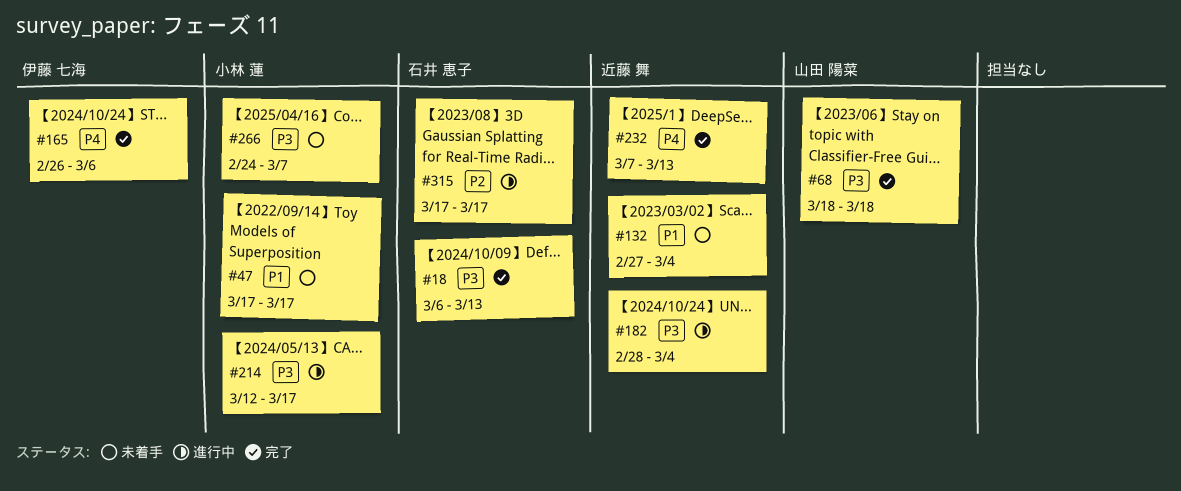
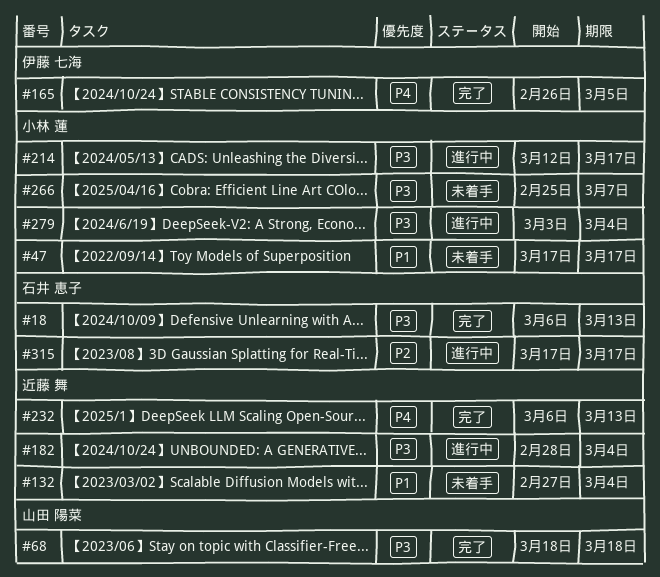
#165, due: Mar 6 -> Mar 5
#232, start: Mar 7 -> Mar 6
#266, start: Feb 24 -> Feb 25
#279: none -> present

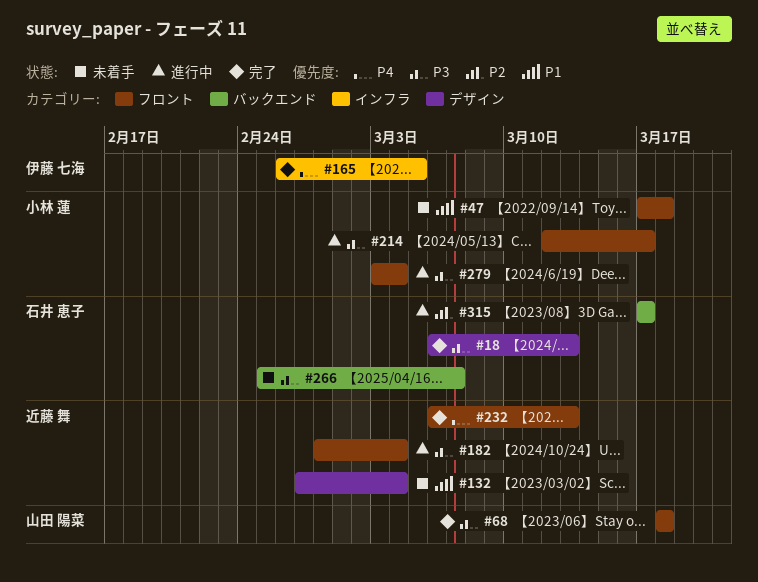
#47, due: Mar 17 -> Mar 18
#266, owner: 小林 蓮 -> 石井 恵子

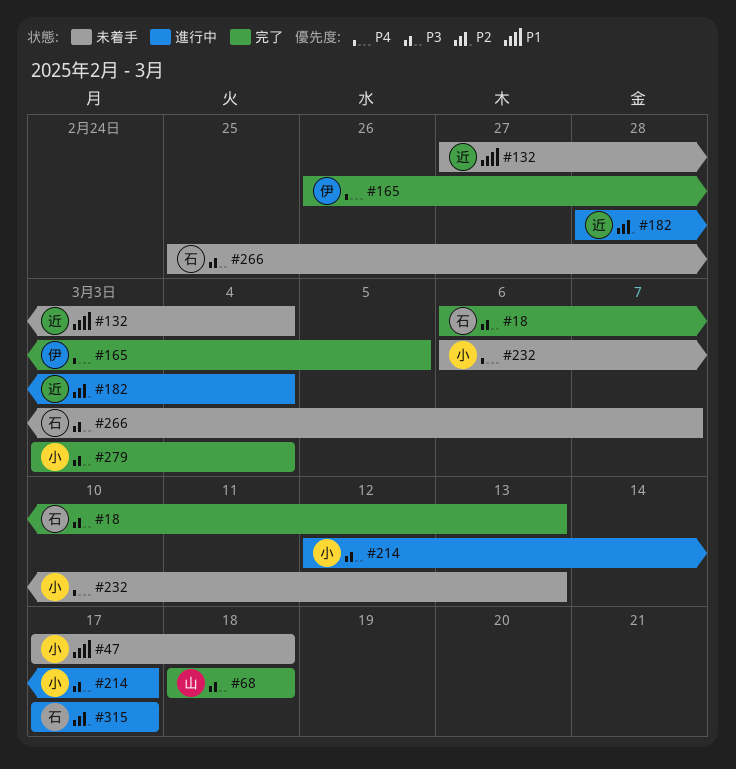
#182, priority: P3 -> P2
#232, status: 完了 -> 未着手
#232, owner: 近藤 舞 -> 小林 蓮
#279, status: 進行中 -> 完了

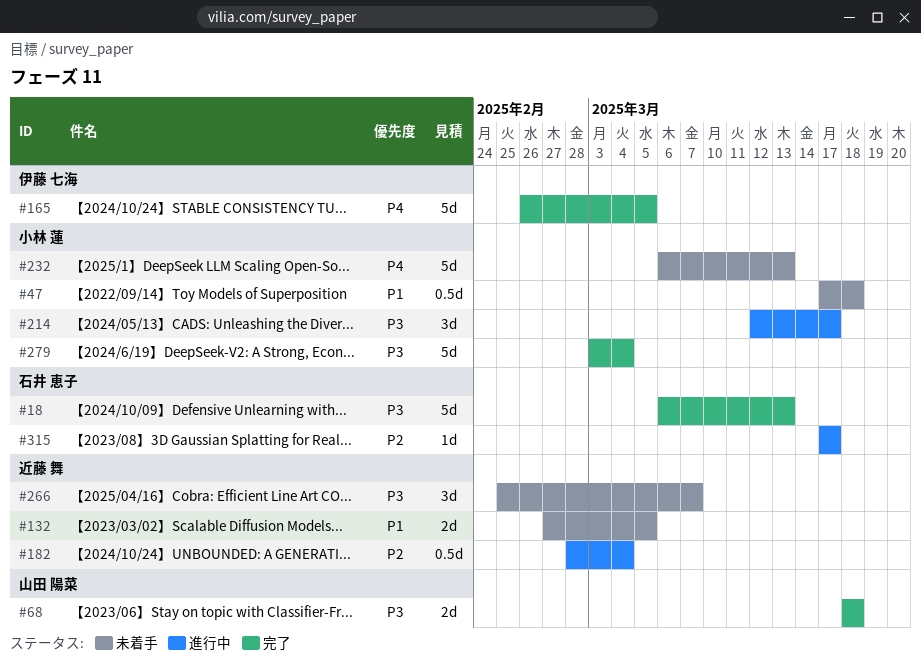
#132, due: Mar 4 -> Mar 5
#266, owner: 石井 恵子 -> 近藤 舞

